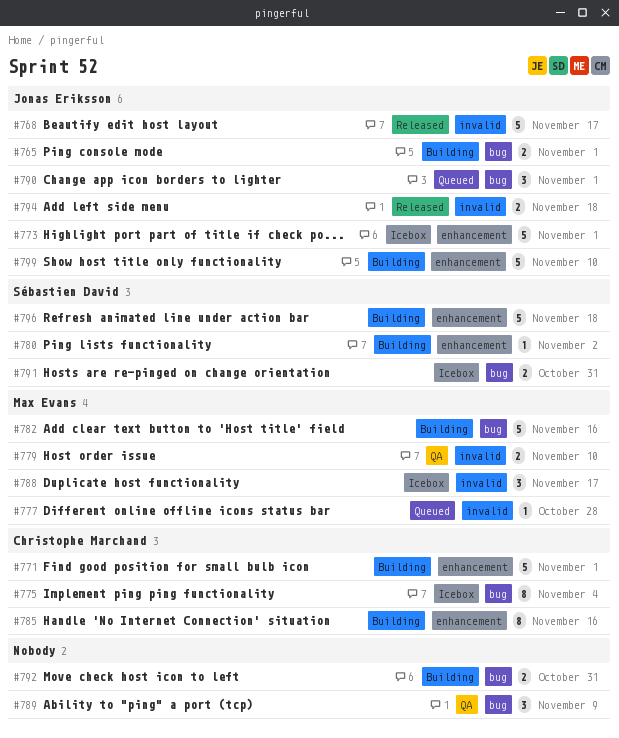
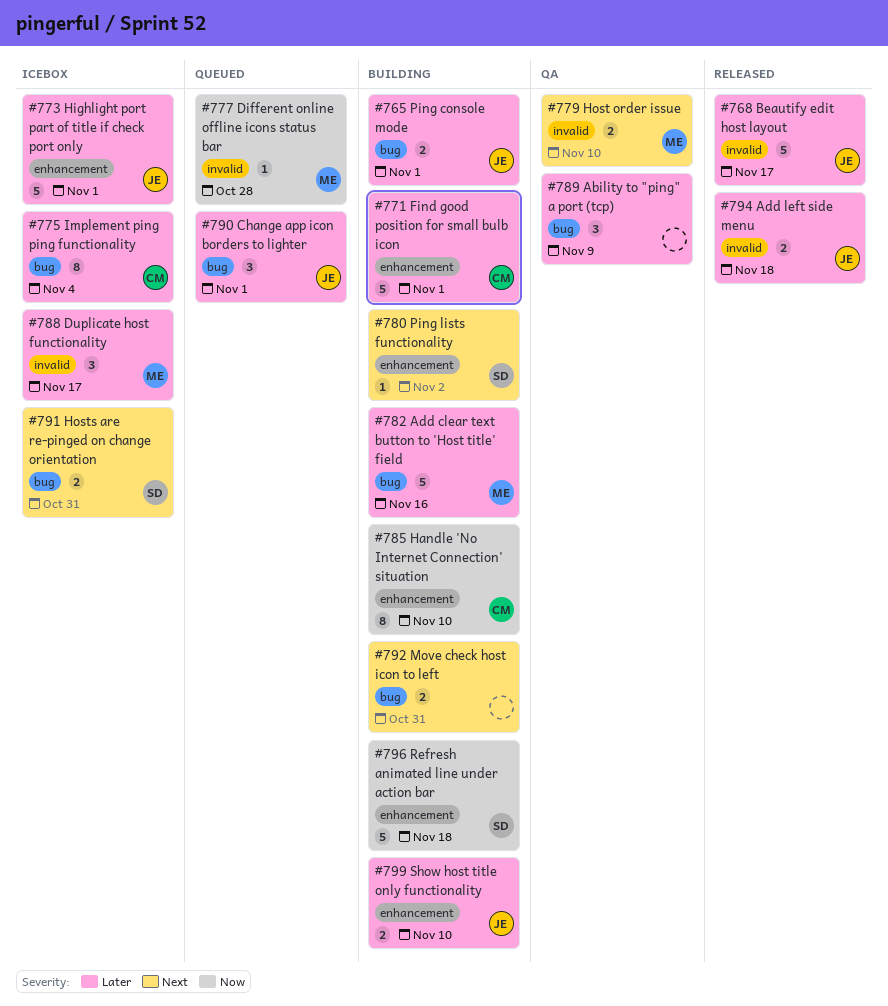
#785, due: Nov 16 -> Nov 10
#799, estimate: 5 -> 2

